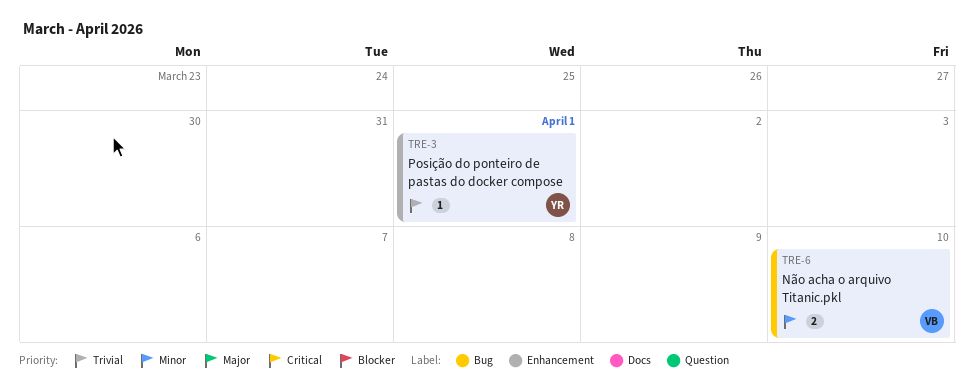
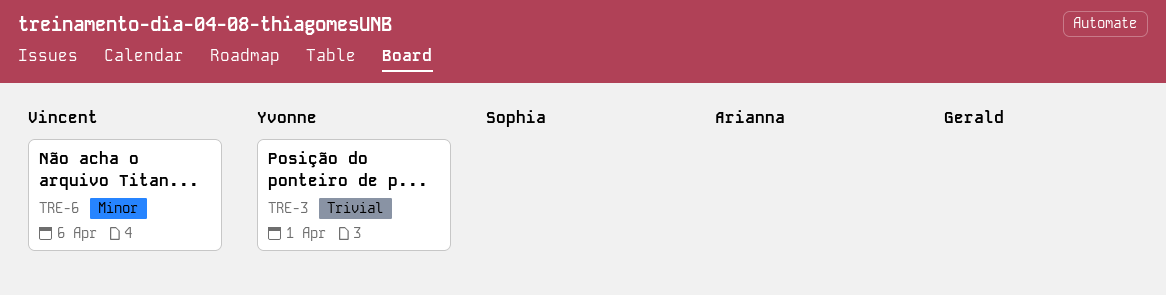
TRE-6, due: Apr 10 -> Apr 6

